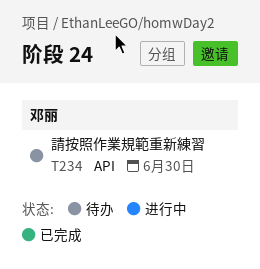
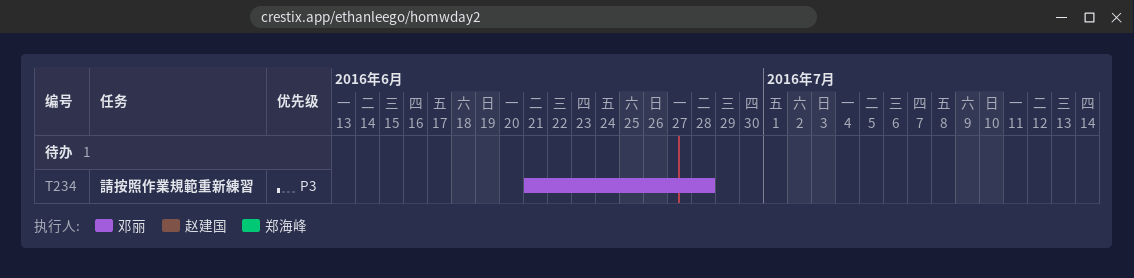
T234, due: Jun 30 -> Jun 28

